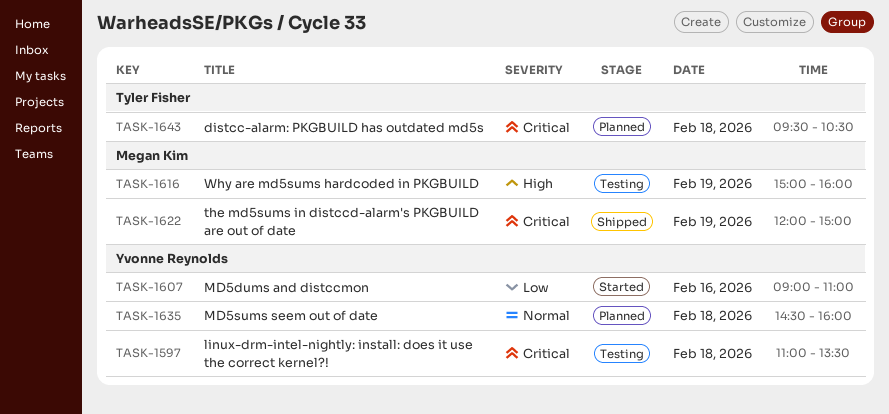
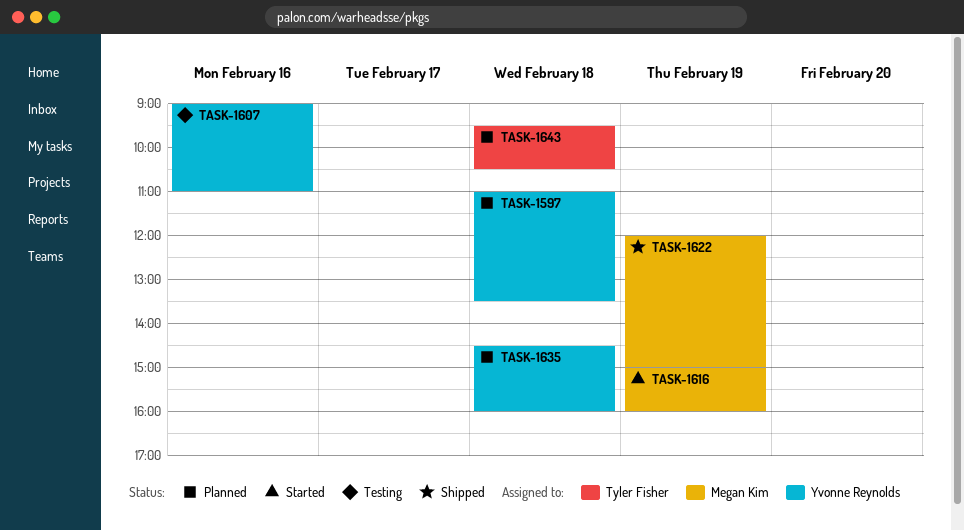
TASK-1597, status: Testing -> Planned
TASK-1607, status: Started -> Testing
TASK-1616, status: Testing -> Started

